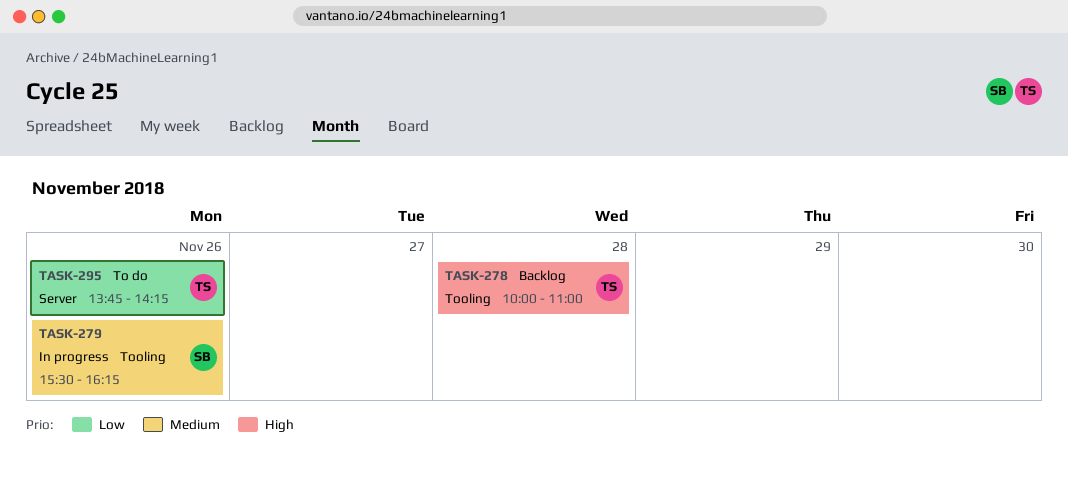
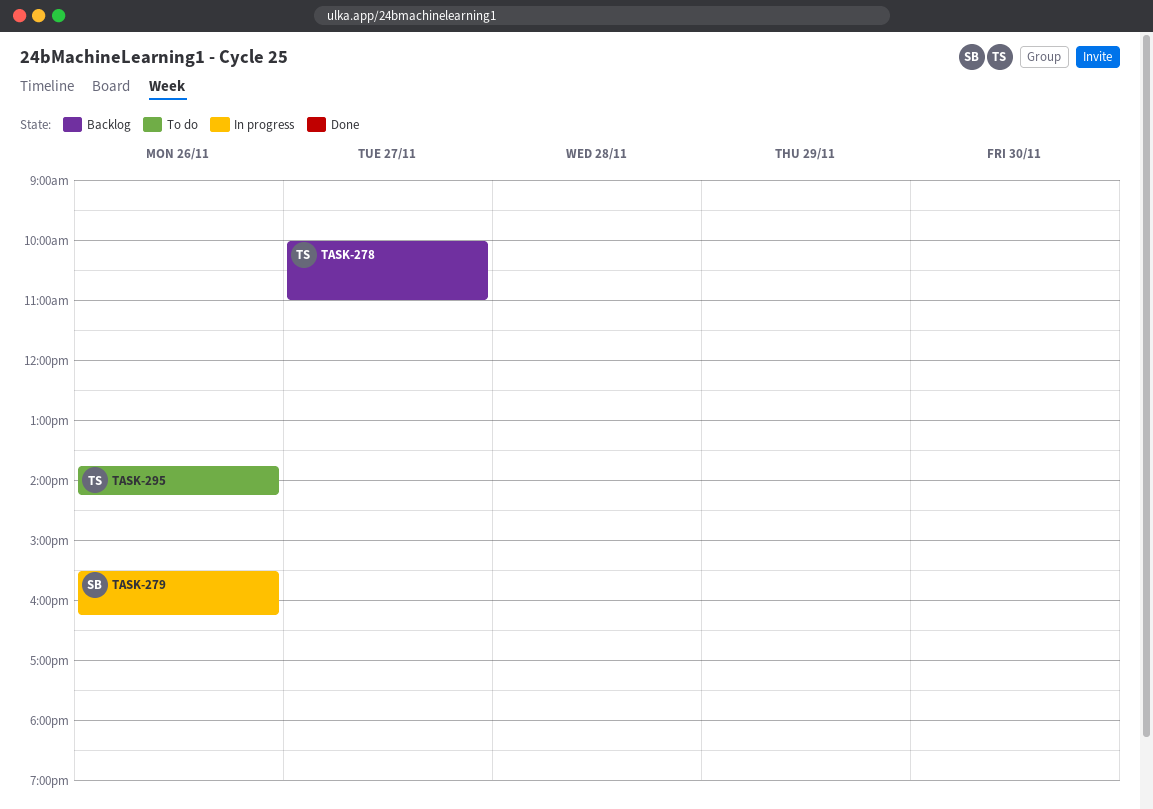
TASK-278, day: Nov 28 -> Nov 27

